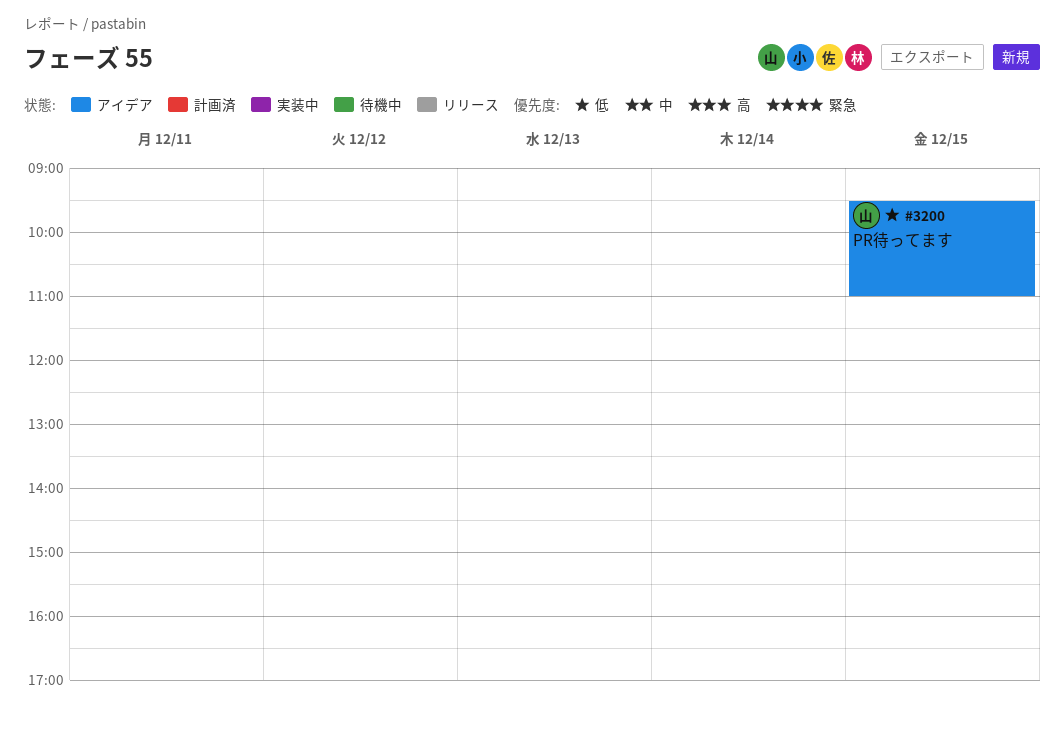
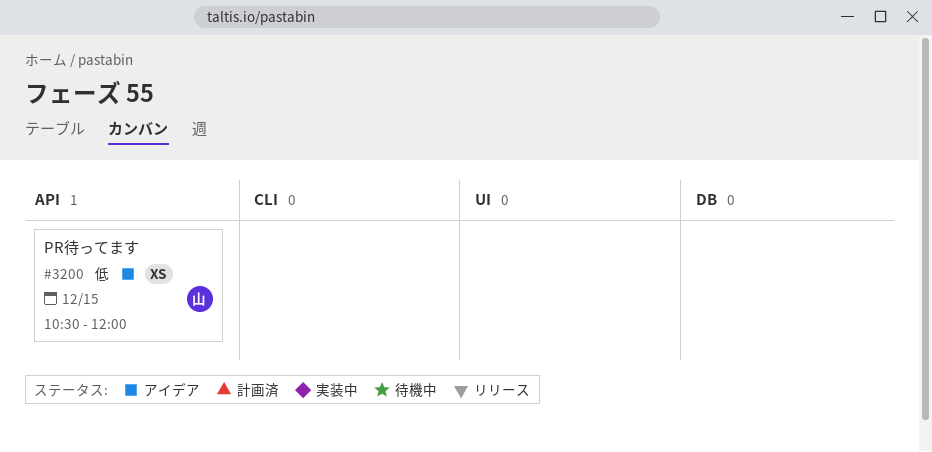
#3200, begins: 09:30 -> 10:30
#3200, ends: 11:00 -> 12:00

